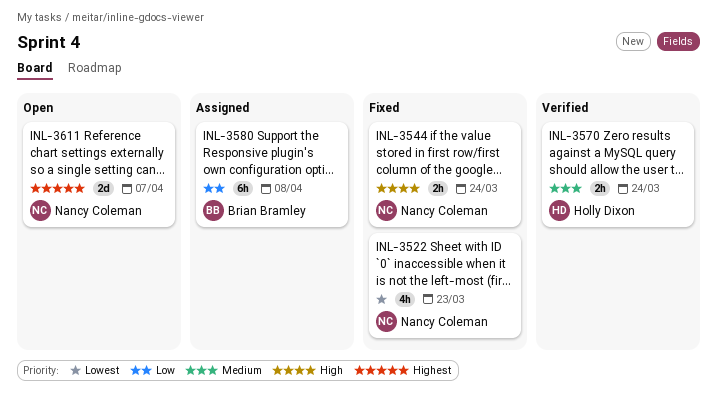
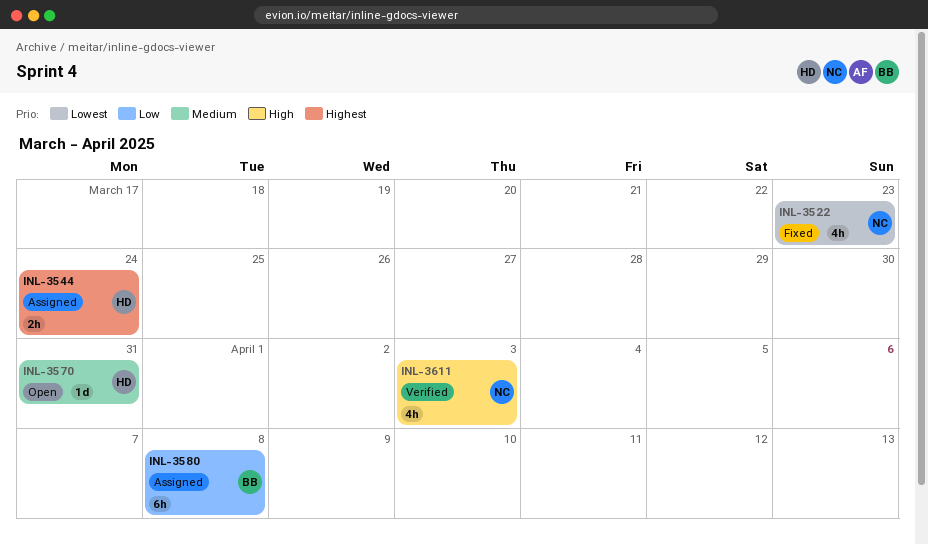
INL-3544, status: Fixed -> Assigned
INL-3544, owner: Nancy Coleman -> Holly Dixon
INL-3544, priority: High -> Highest
INL-3570, status: Verified -> Open
INL-3570, estimate: 2h -> 1d
INL-3570, due: Mar 24 -> Mar 31
INL-3611, status: Open -> Verified
INL-3611, priority: Highest -> High
INL-3611, estimate: 2d -> 4h
INL-3611, due: Apr 7 -> Apr 3

